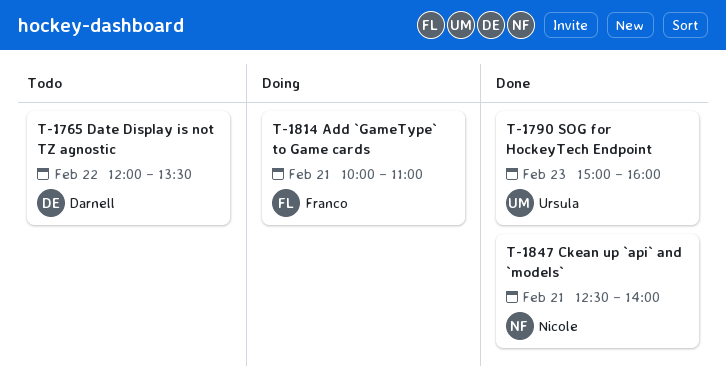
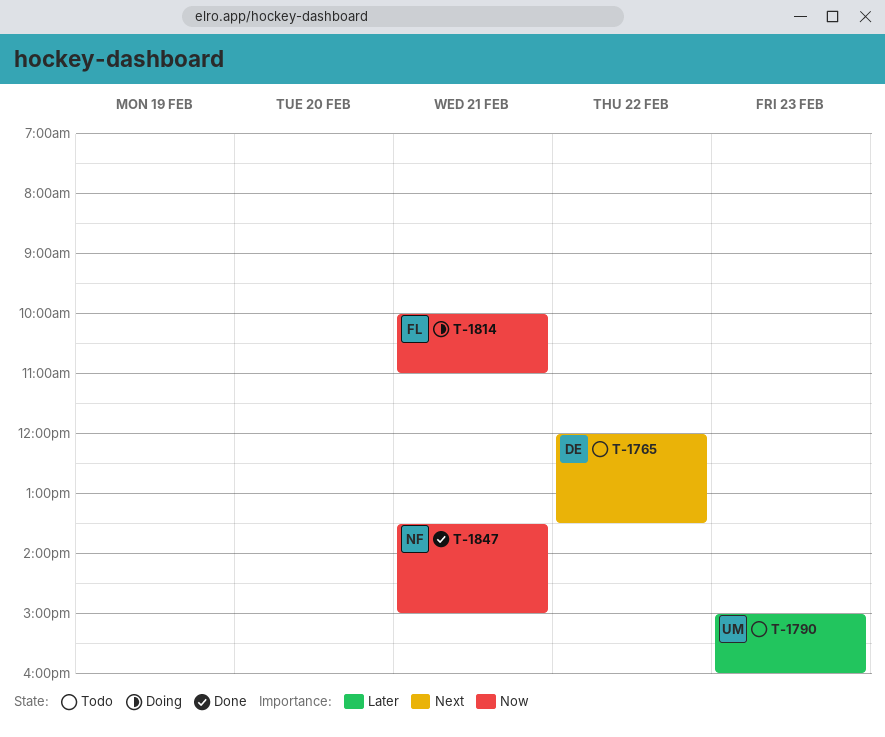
T-1790, status: Done -> Todo
T-1847, begins: 12:30 -> 13:30
T-1847, ends: 14:00 -> 15:00

